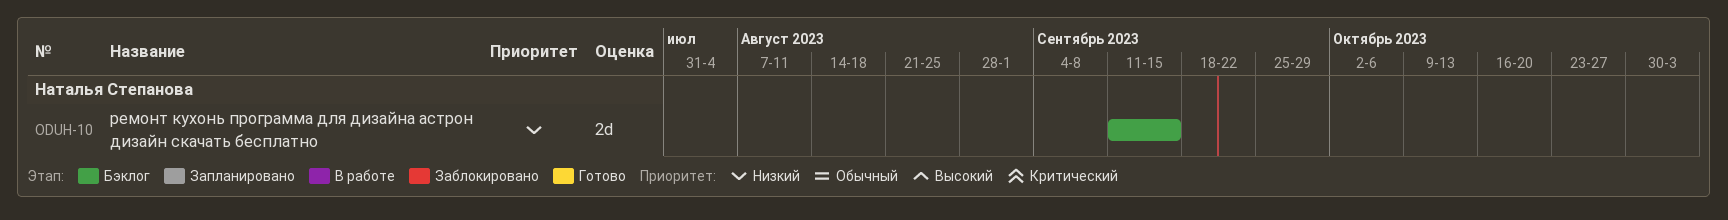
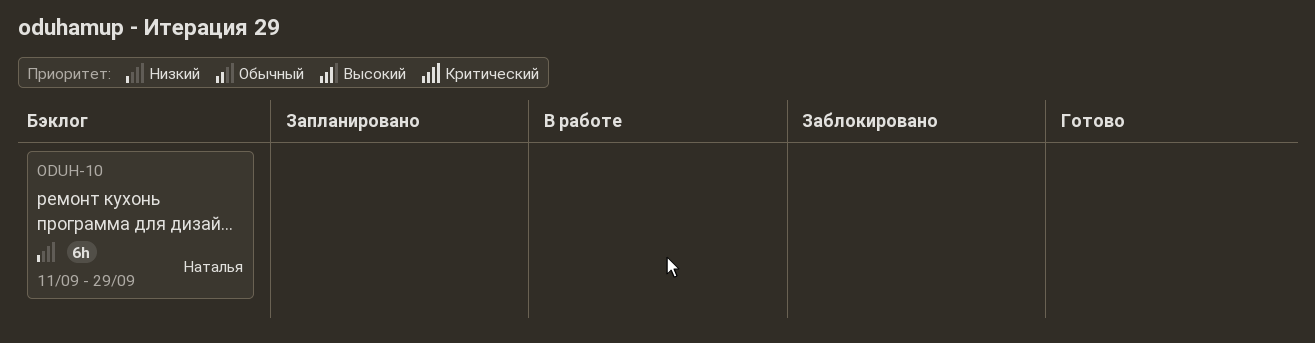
ODUH-10, estimate: 2d -> 6h
ODUH-10, due: Sep 15 -> Sep 29

